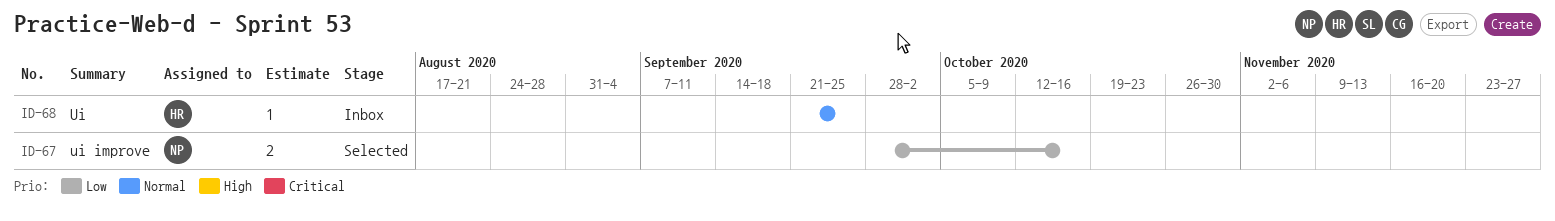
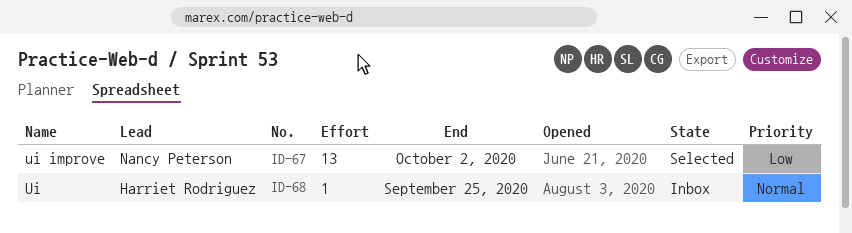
ID-67, estimate: 2 -> 13
ID-67, due: Oct 16 -> Oct 2

